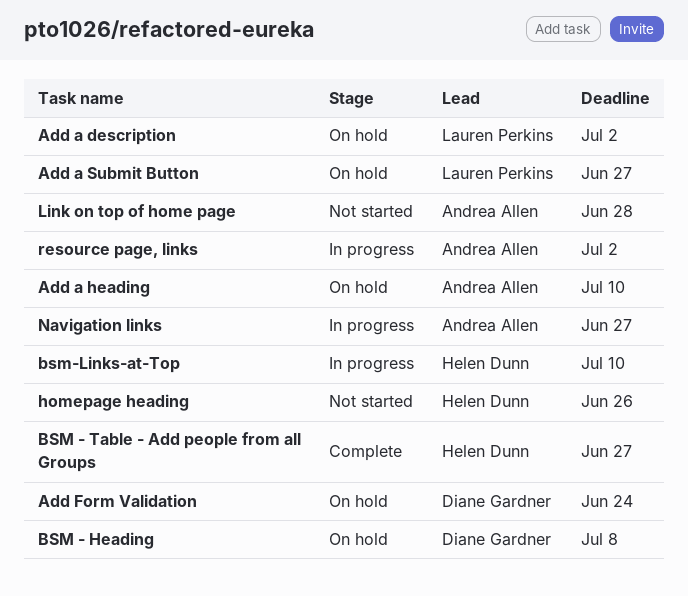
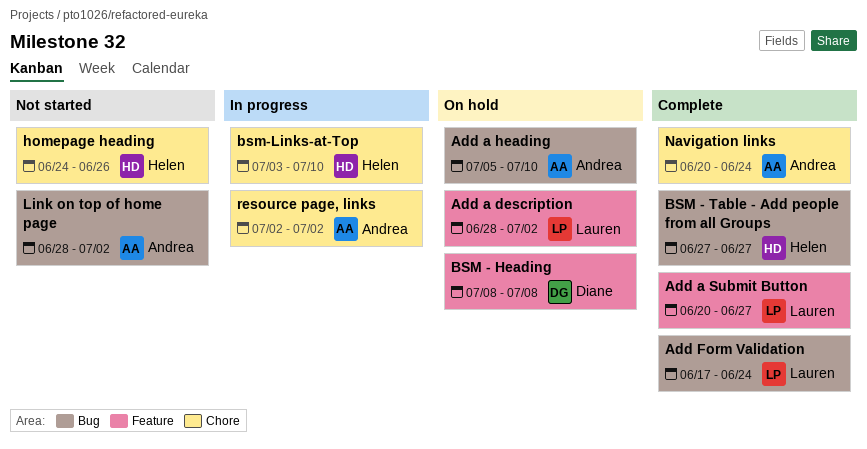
Add a Submit Button, status: On hold -> Complete
Add Form Validation, status: On hold -> Complete
Add Form Validation, owner: Diane Gardner -> Lauren Perkins
Link on top of home page, due: Jun 28 -> Jul 2
Navigation links, status: In progress -> Complete
Navigation links, due: Jun 27 -> Jun 24

